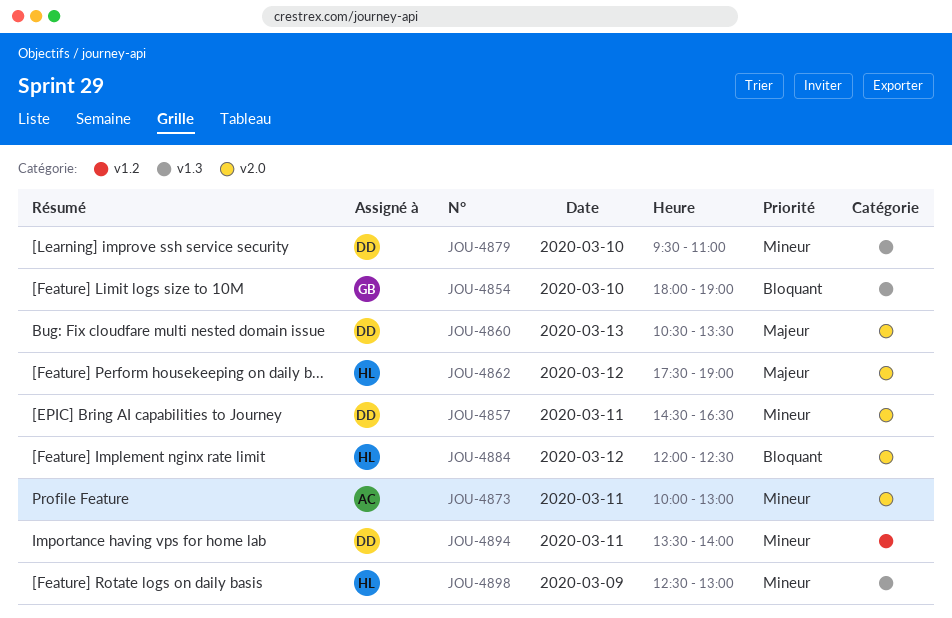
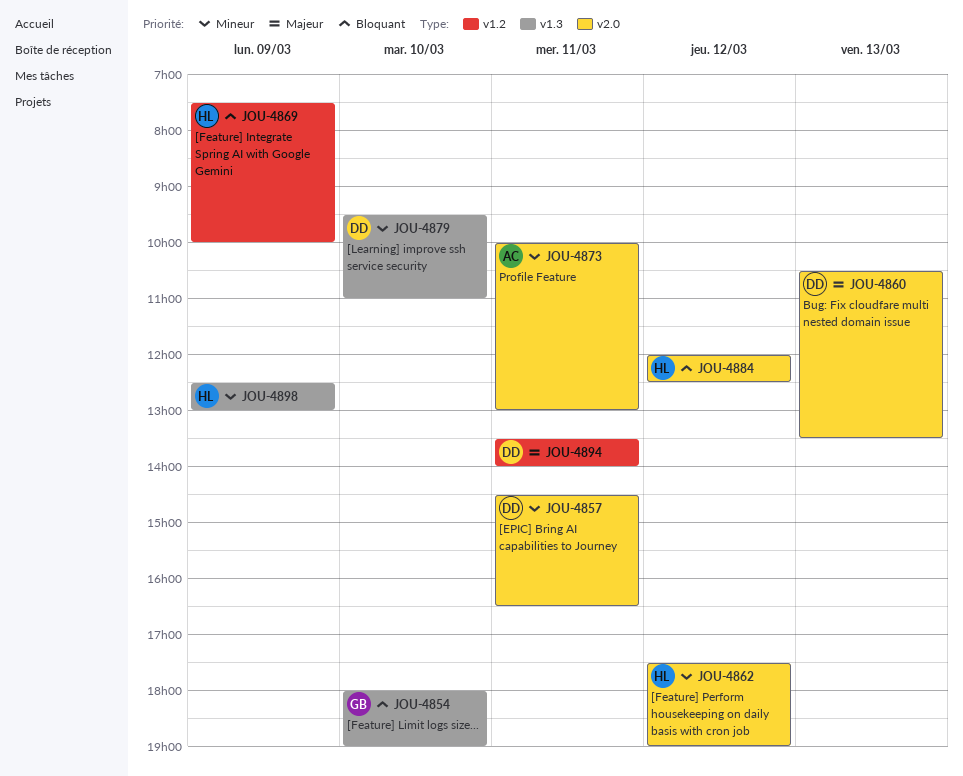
JOU-4862, priority: Majeur -> Mineur
JOU-4869: none -> present
JOU-4894, priority: Mineur -> Majeur

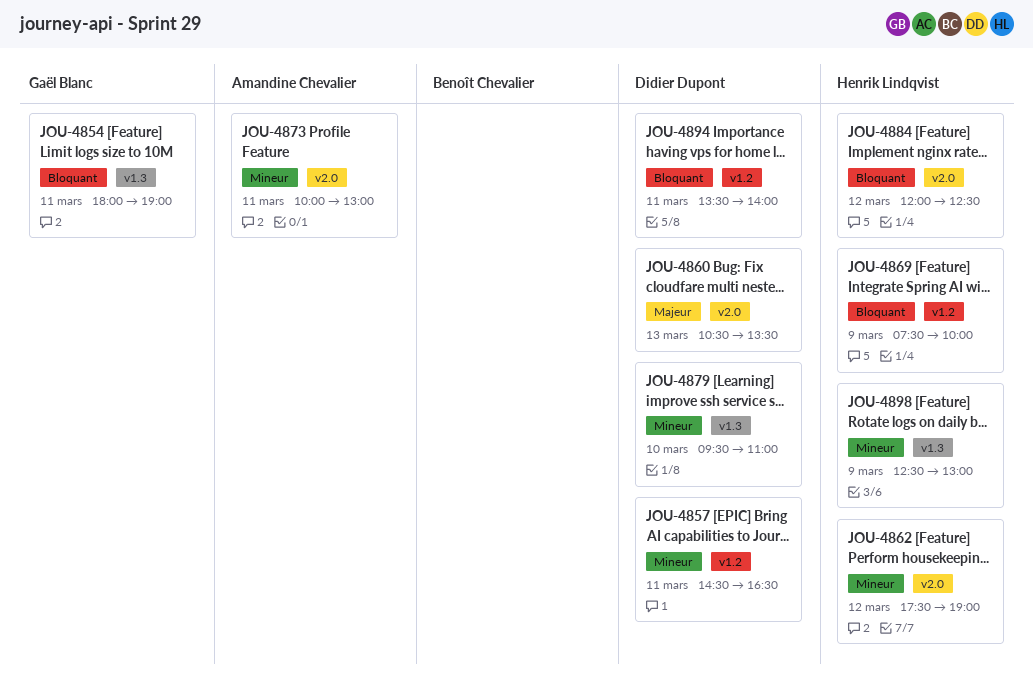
JOU-4854, day: Mar 10 -> Mar 11
JOU-4857, label: v2.0 -> v1.2
JOU-4894, priority: Majeur -> Bloquant

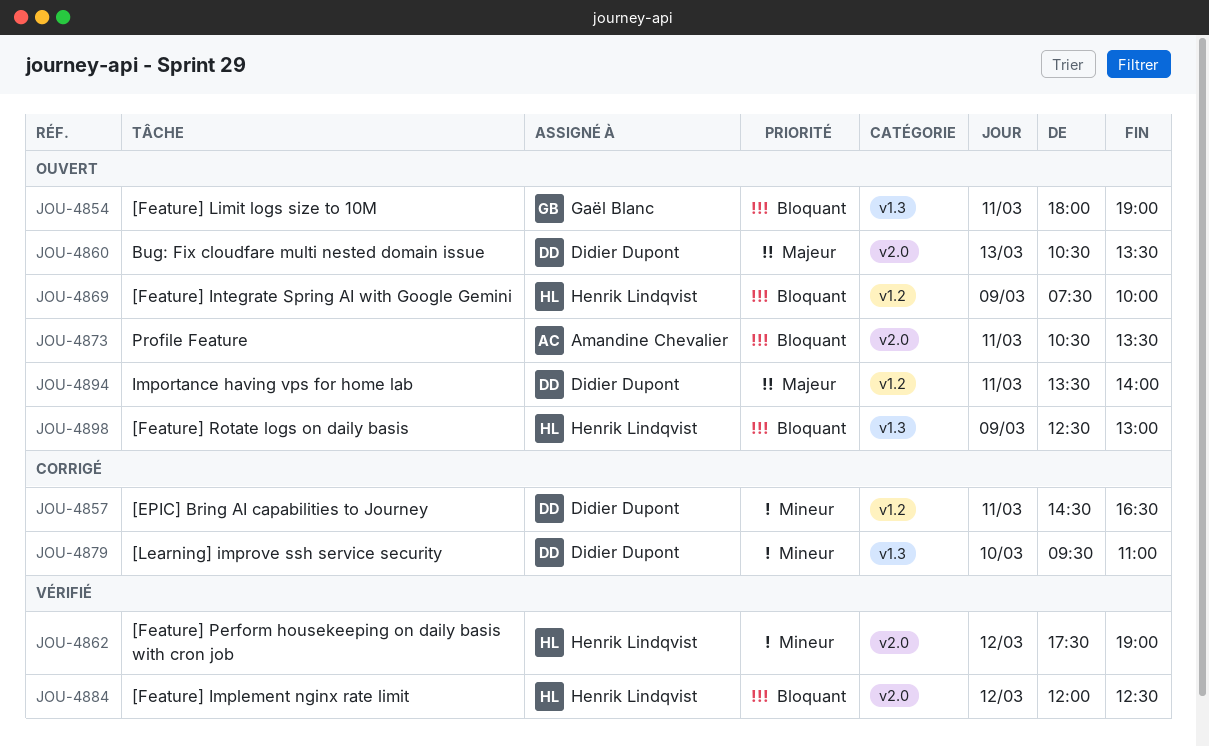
JOU-4873, priority: Mineur -> Bloquant
JOU-4873, begins: 10:00 -> 10:30
JOU-4873, ends: 13:00 -> 13:30
JOU-4894, priority: Bloquant -> Majeur
JOU-4898, priority: Mineur -> Bloquant

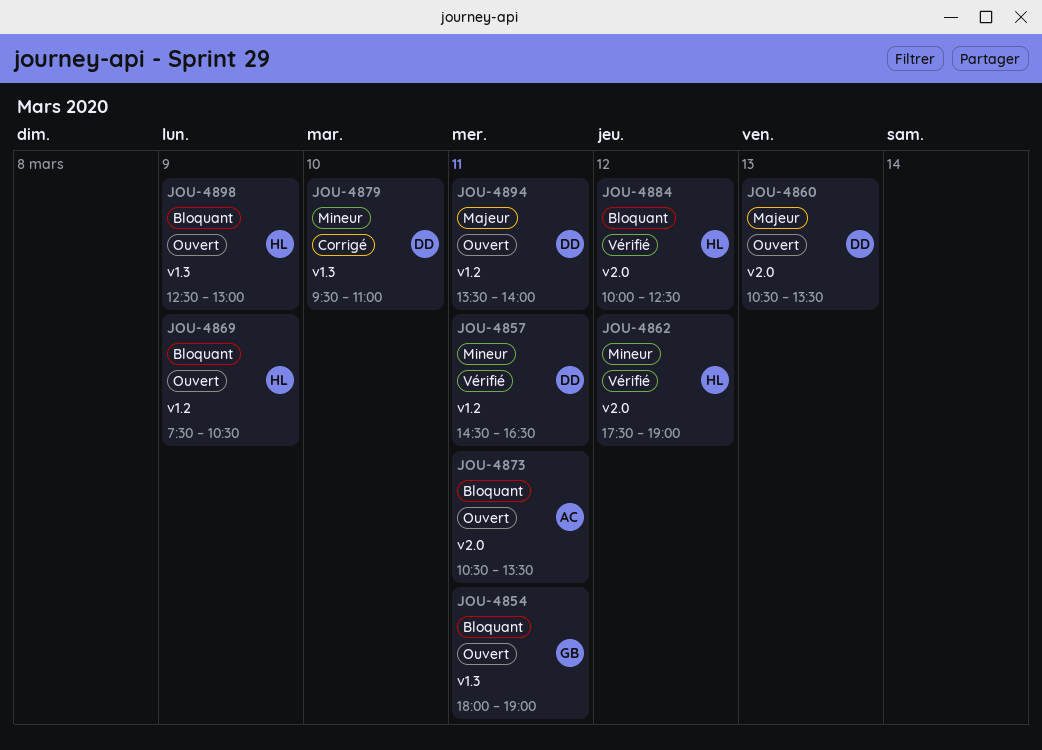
JOU-4857, status: Corrigé -> Vérifié
JOU-4869, ends: 10:00 -> 10:30
JOU-4884, begins: 12:00 -> 10:00

